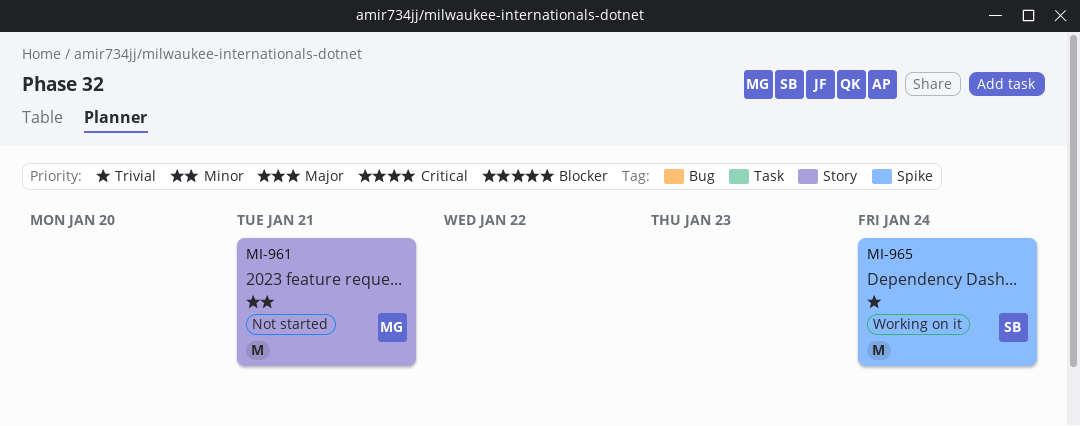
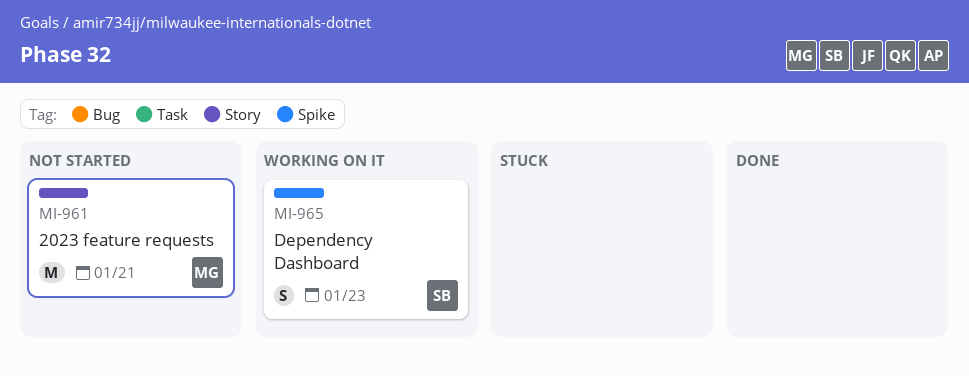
MI-965, estimate: M -> S
MI-965, due: Jan 24 -> Jan 23

